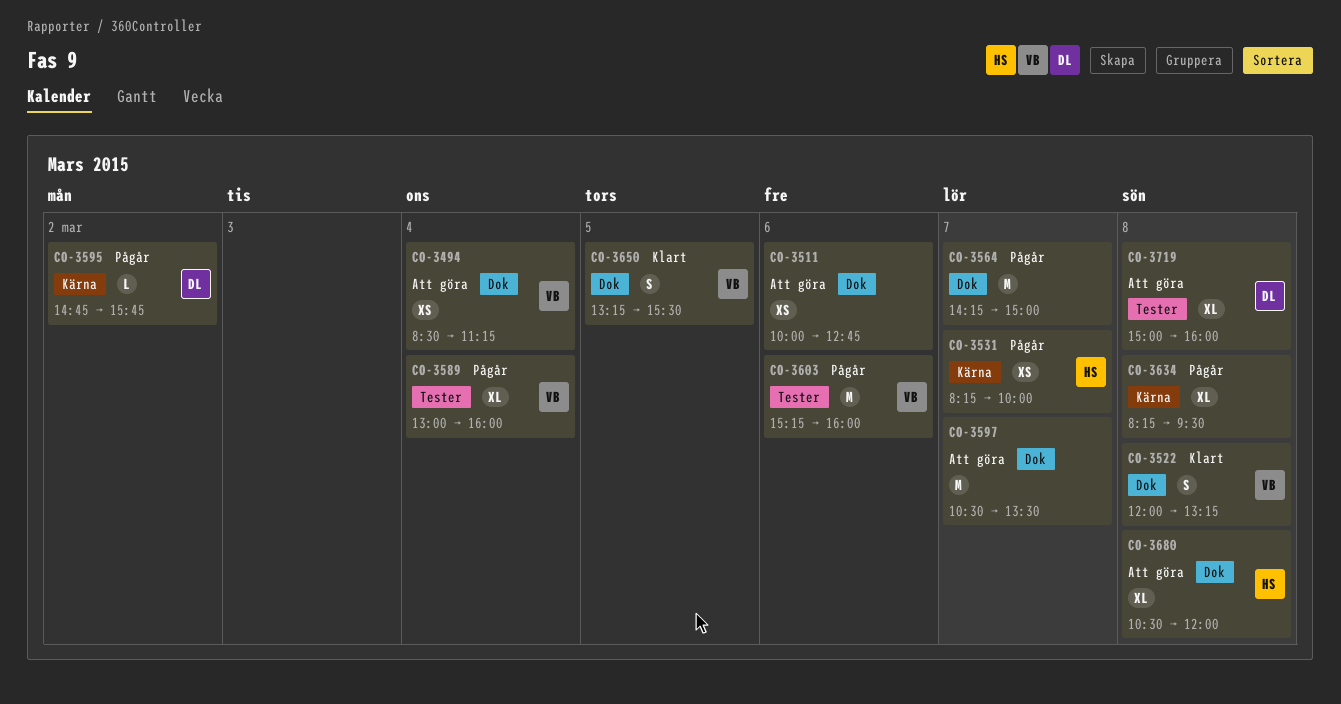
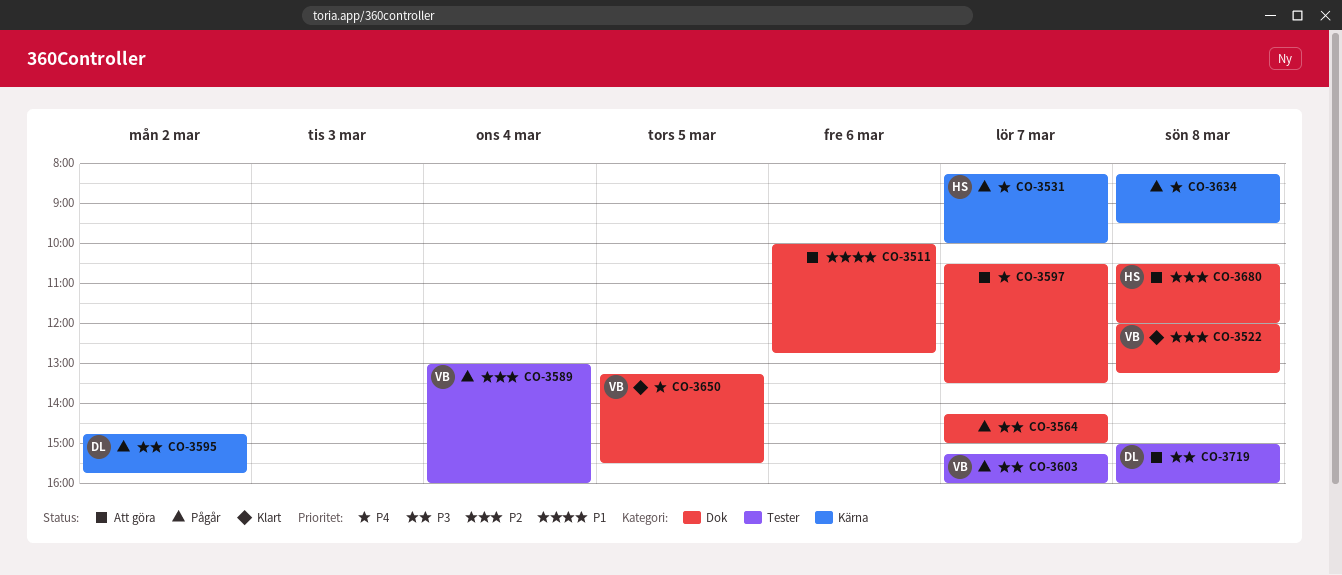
CO-3494: present -> none
CO-3603, day: Mar 6 -> Mar 7

